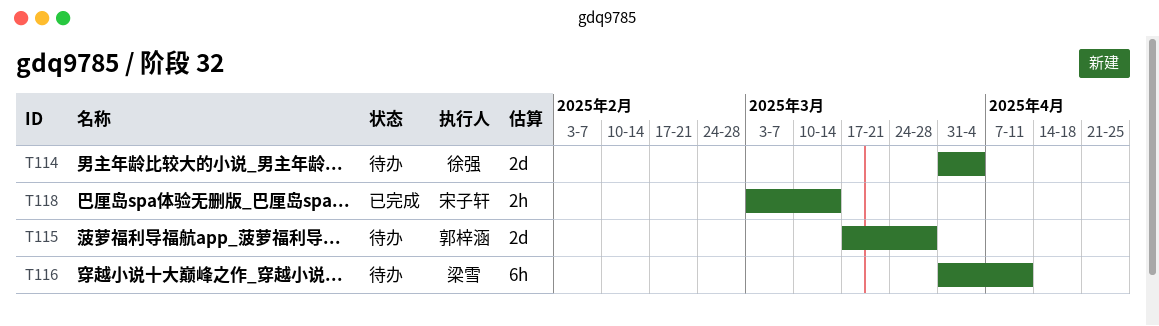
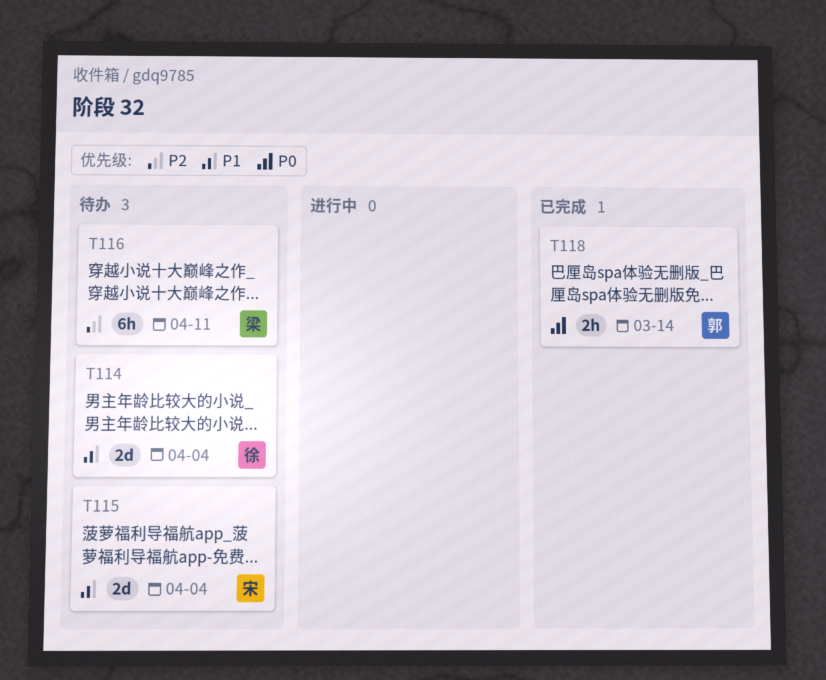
T115, owner: 郭梓涵 -> 宋子轩
T115, due: Mar 28 -> Apr 4
T118, owner: 宋子轩 -> 郭梓涵

